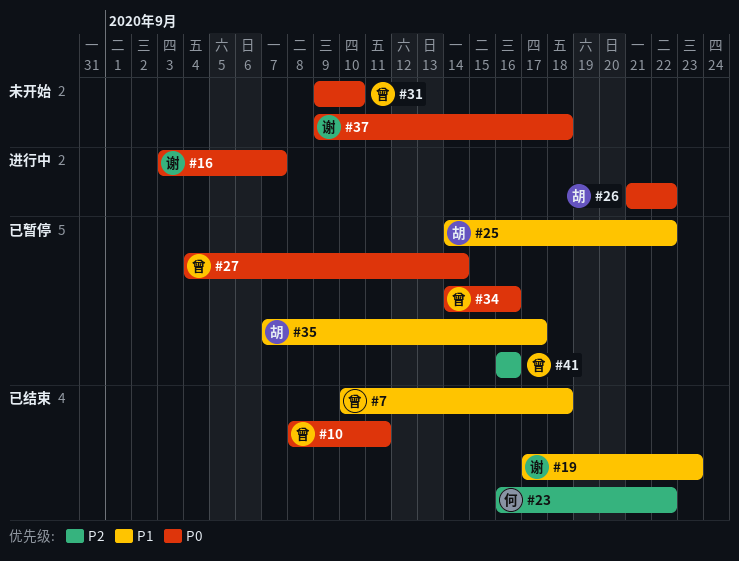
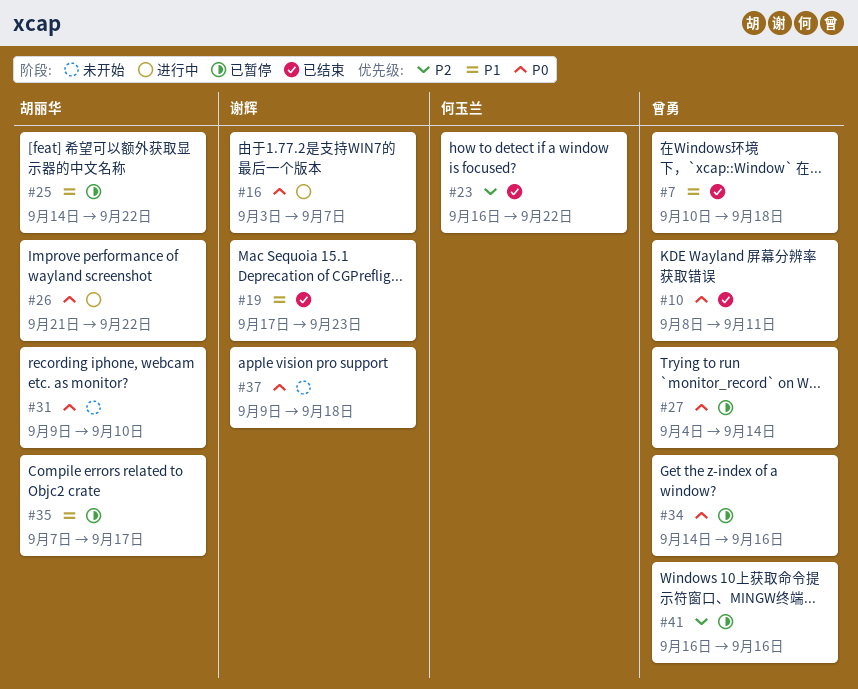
#31, owner: 曾勇 -> 胡丽华

